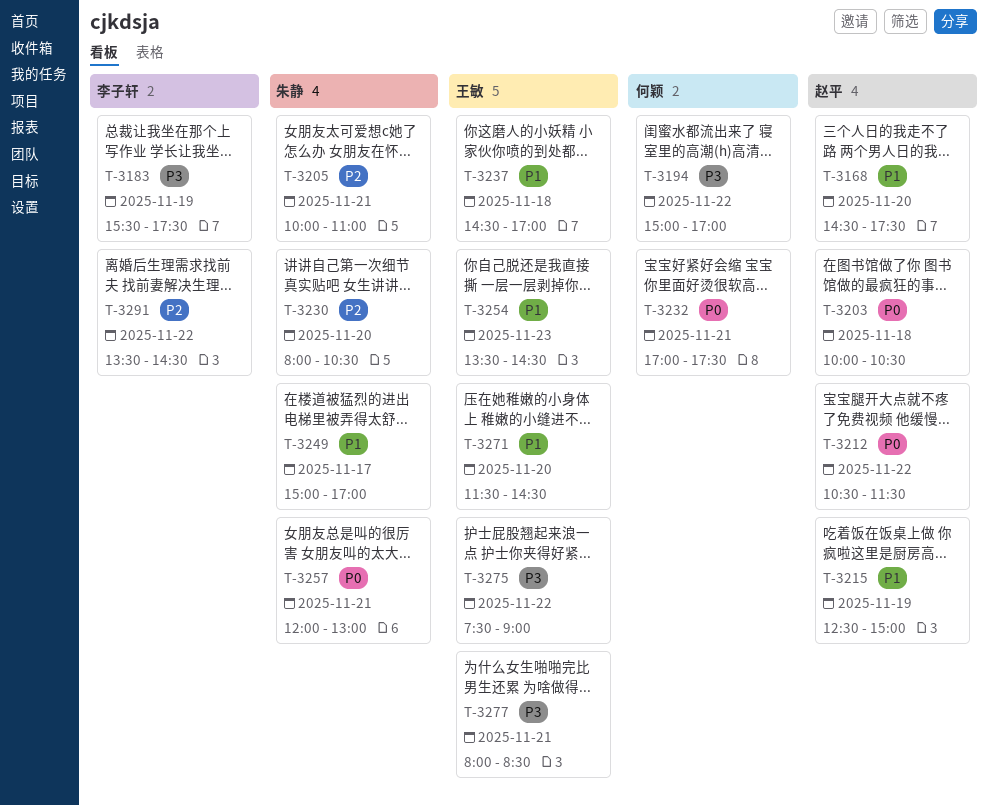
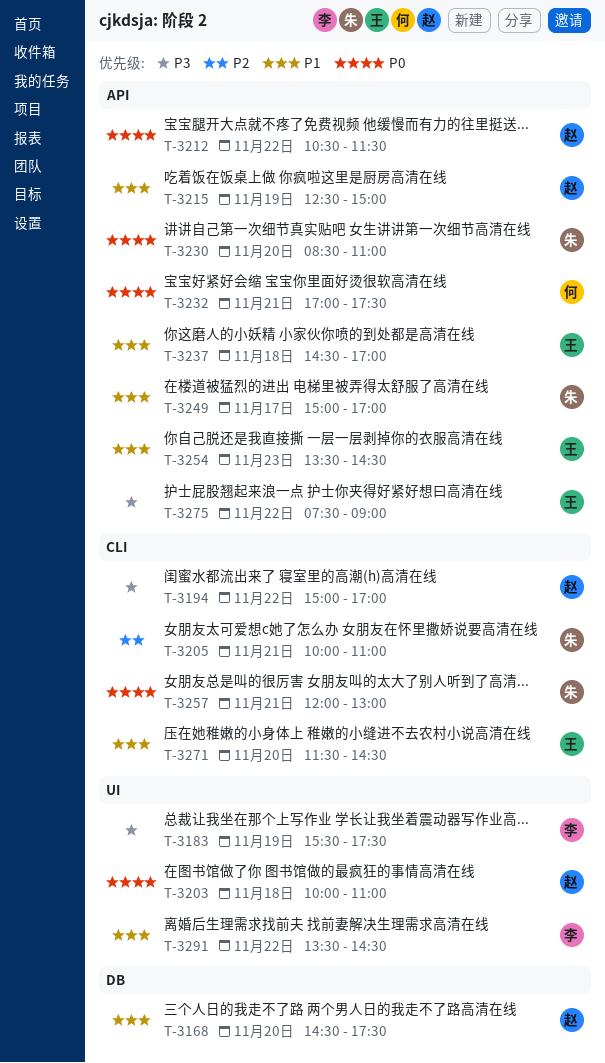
T-3194, owner: 何颖 -> 赵平
T-3203, ends: 10:30 -> 11:00
T-3230, priority: P2 -> P0
T-3230, begins: 08:00 -> 08:30
T-3230, ends: 10:30 -> 11:00
T-3277: present -> none
T-3291, priority: P2 -> P1

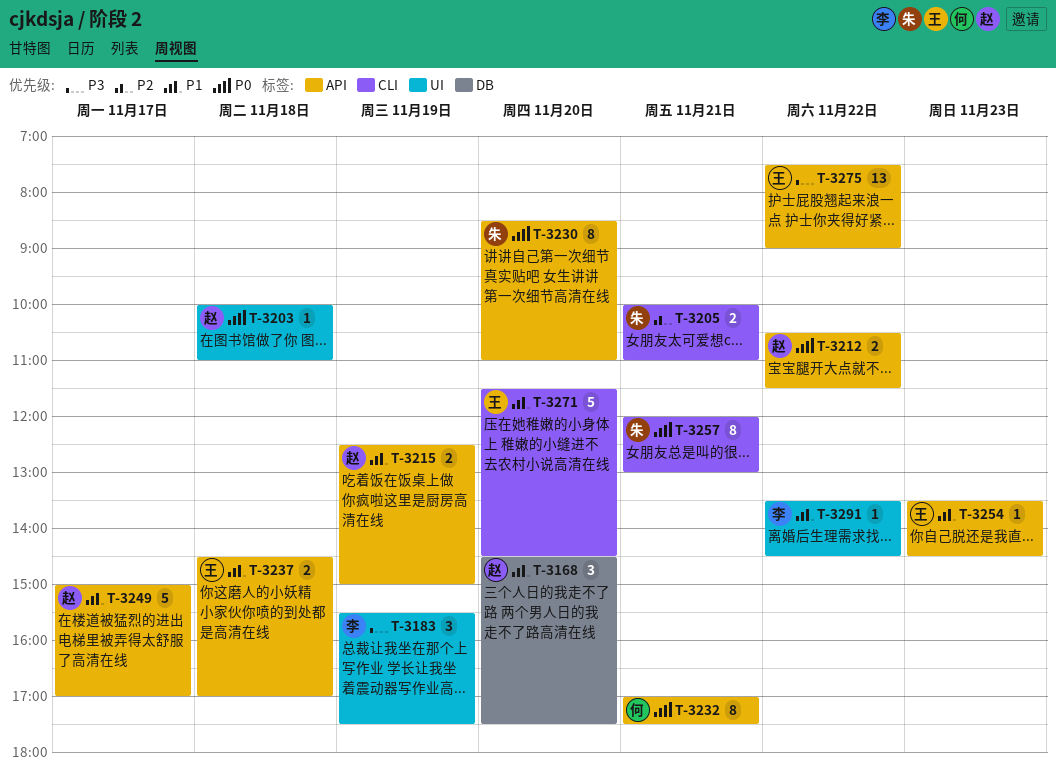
T-3194: present -> none
T-3249, owner: 朱 -> 赵

